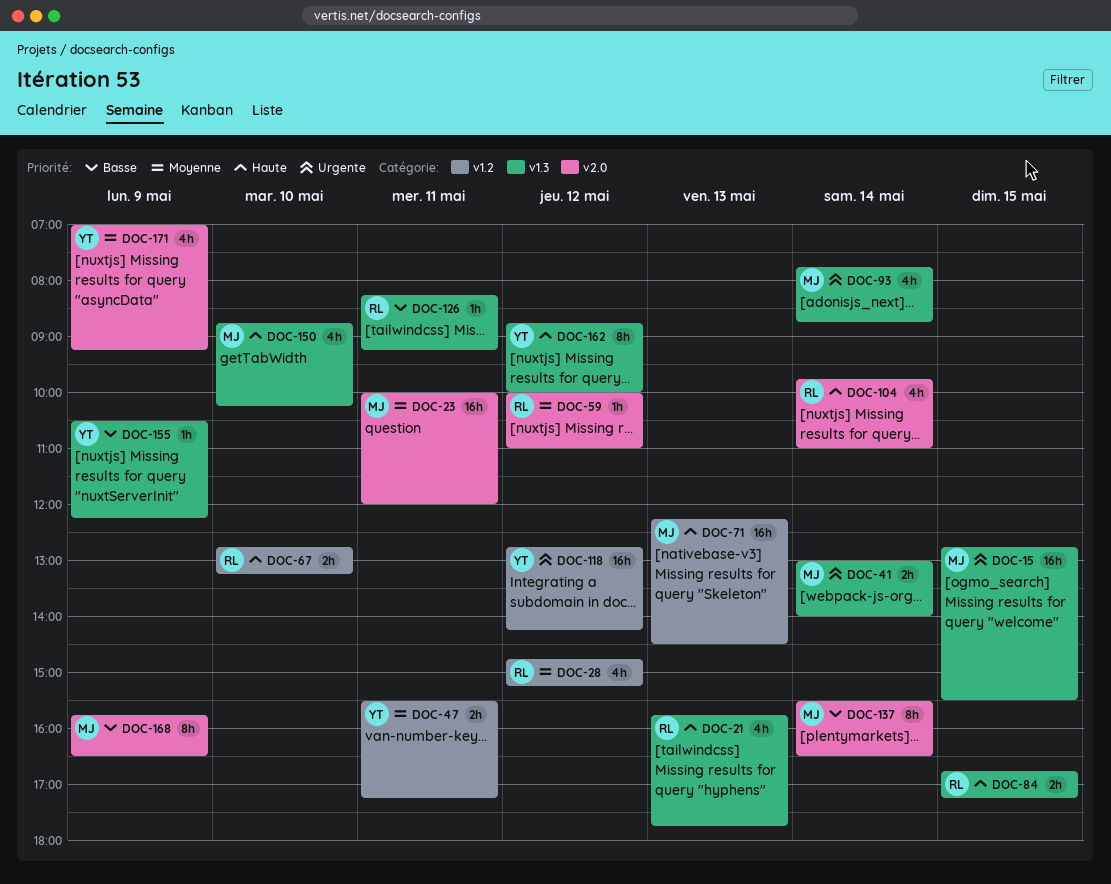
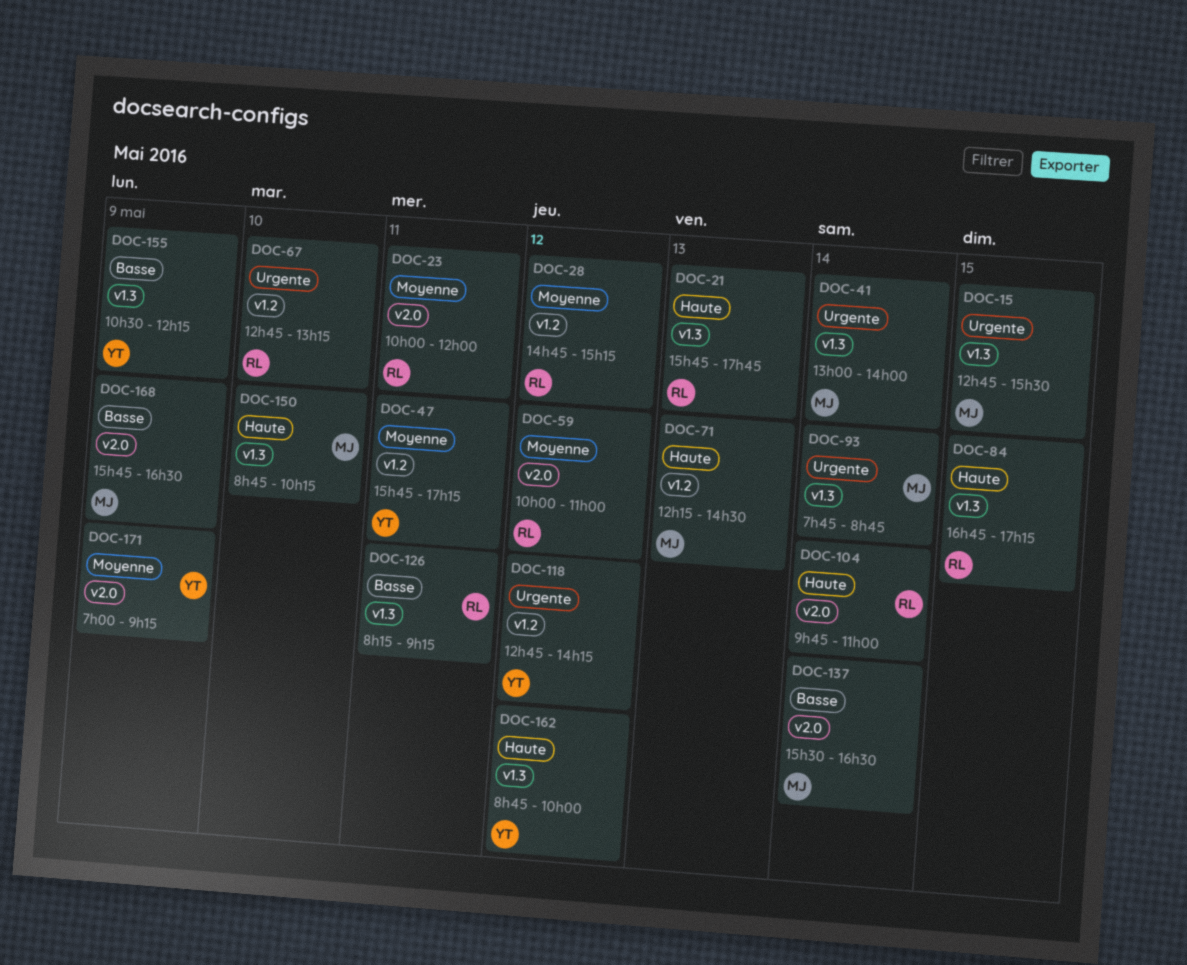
DOC-23, owner: MJ -> RL
DOC-47, begins: 15:30 -> 15:45
DOC-67, priority: Haute -> Urgente

